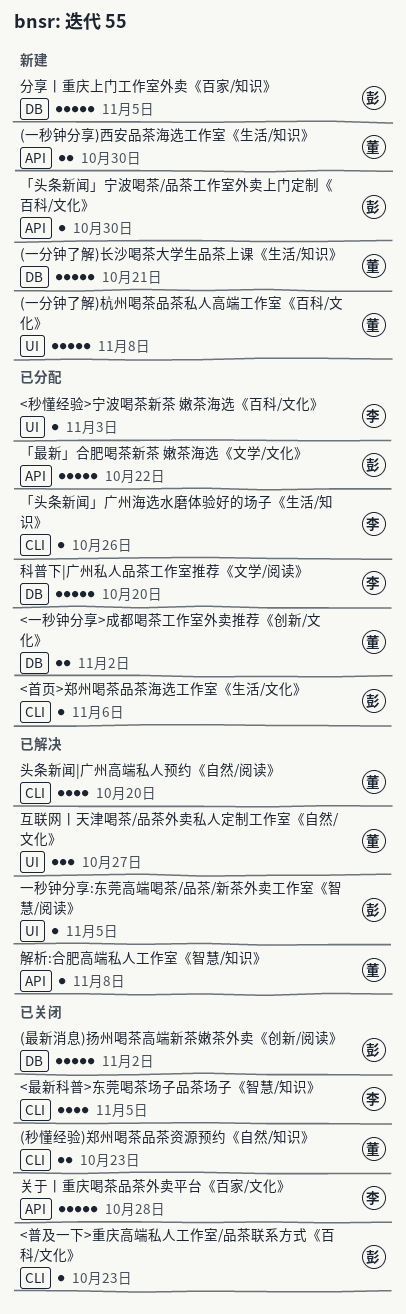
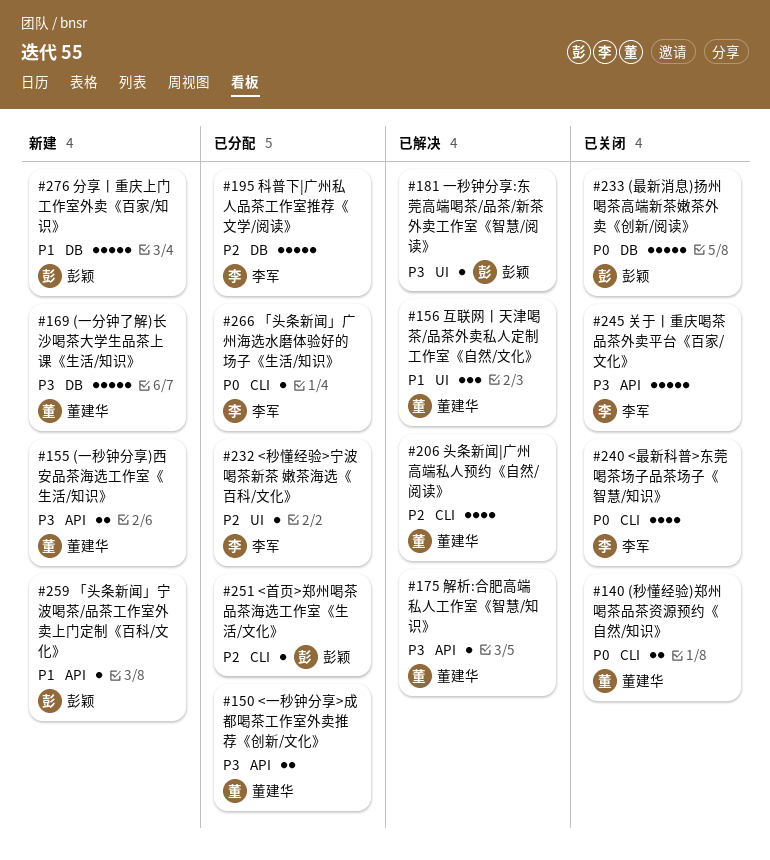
(一分钟了解)杭州喝茶品茶私人高端工作室《百科/文化》: present -> none
<一秒钟分享>成都喝茶工作室外卖推荐《创新/文化》, label: DB -> API
<普及一下>重庆高端私人工作室/品茶联系方式《百科/文化》: present -> none
「最新」合肥喝茶新茶 嫩茶海选《文学/文化》: present -> none

